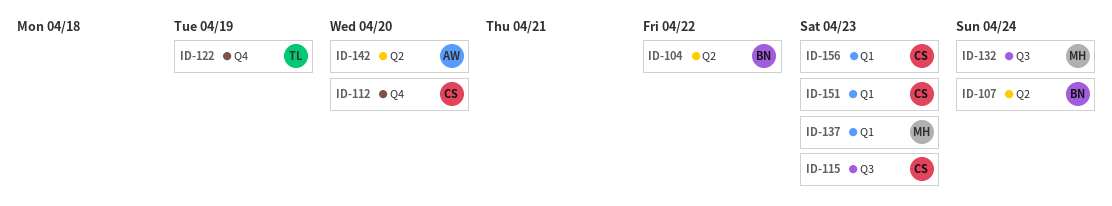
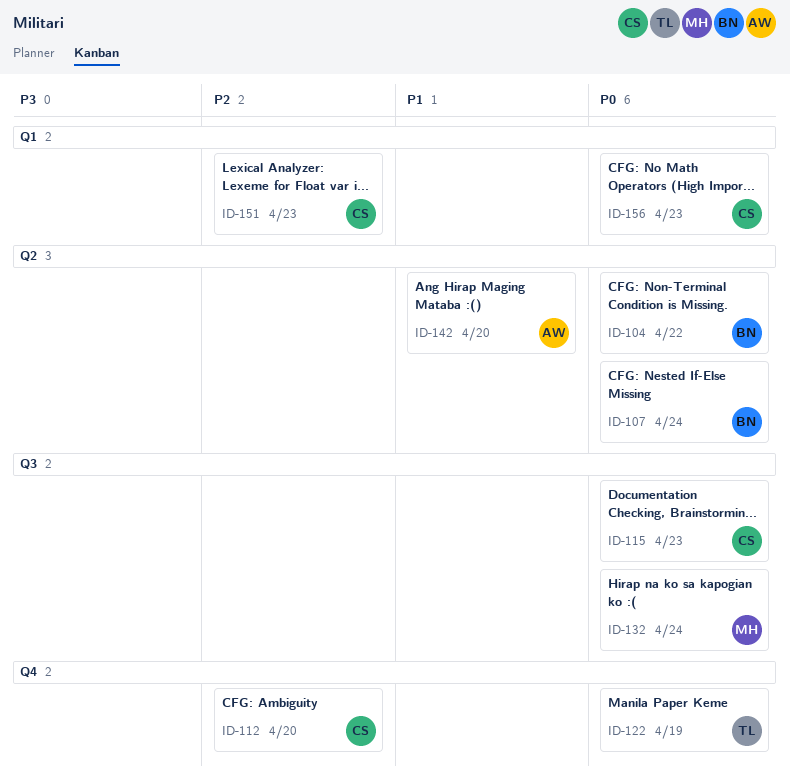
ID-137: present -> none

